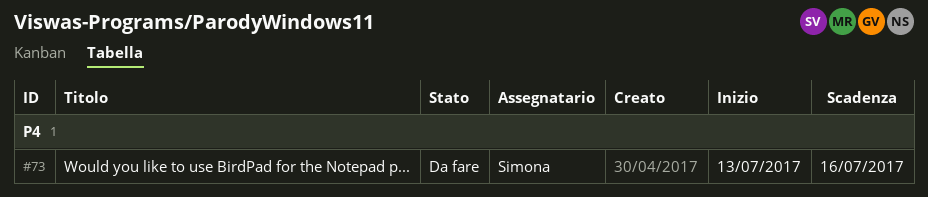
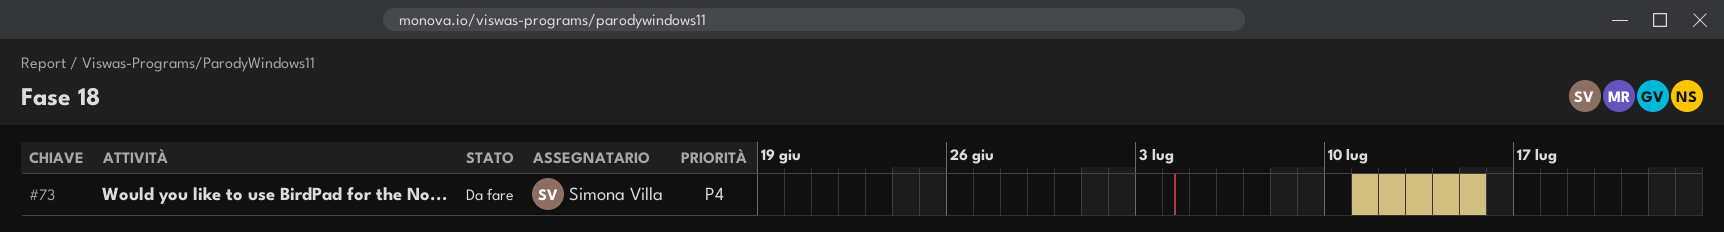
#73, start: Jul 13 -> Jul 11
#73, due: Jul 16 -> Jul 15

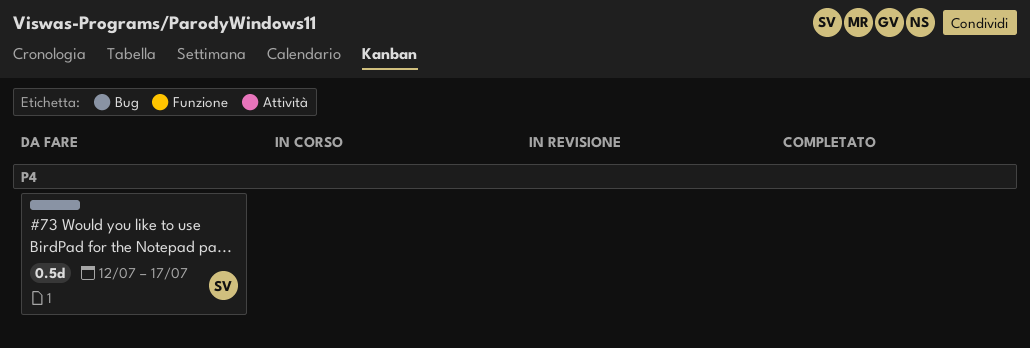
#73, start: Jul 11 -> Jul 12
#73, due: Jul 15 -> Jul 17

